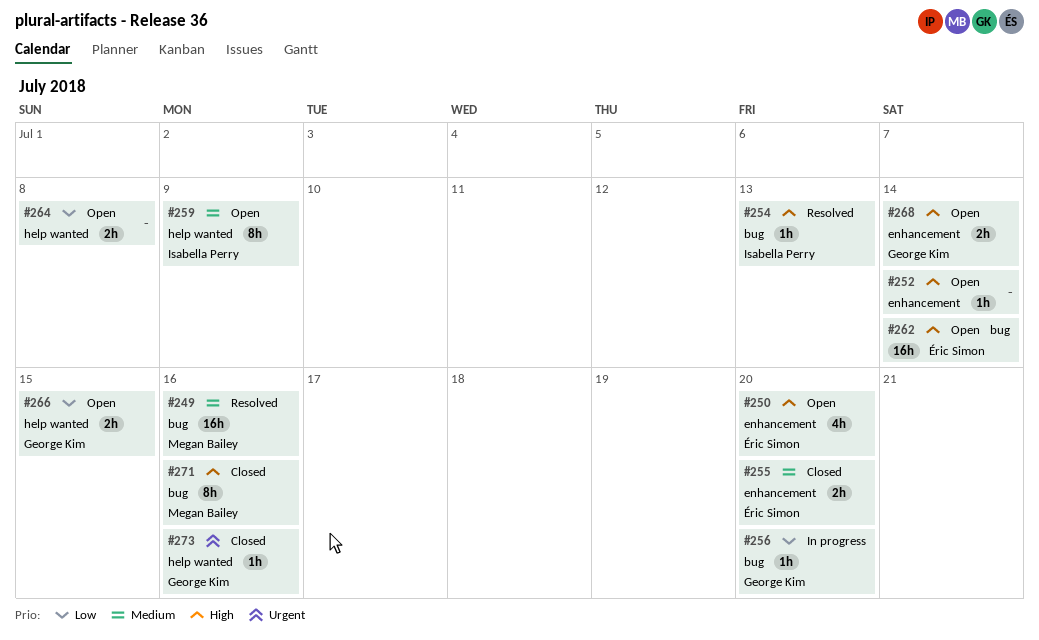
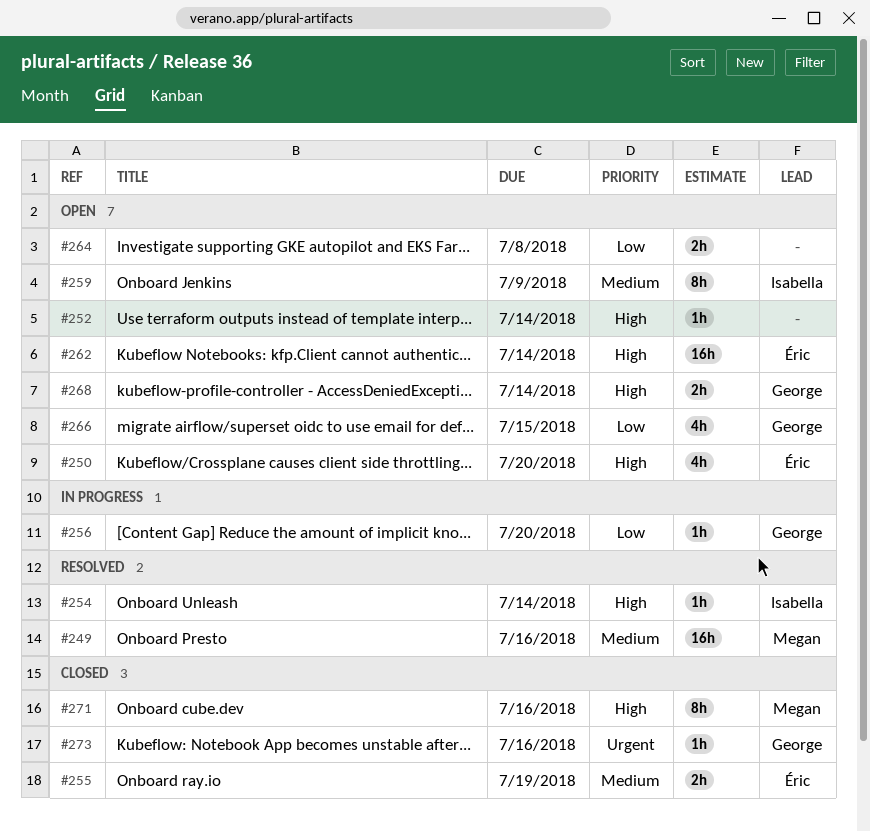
#254, due: Jul 13 -> Jul 14
#255, due: Jul 20 -> Jul 19
#266, estimate: 2h -> 4h

